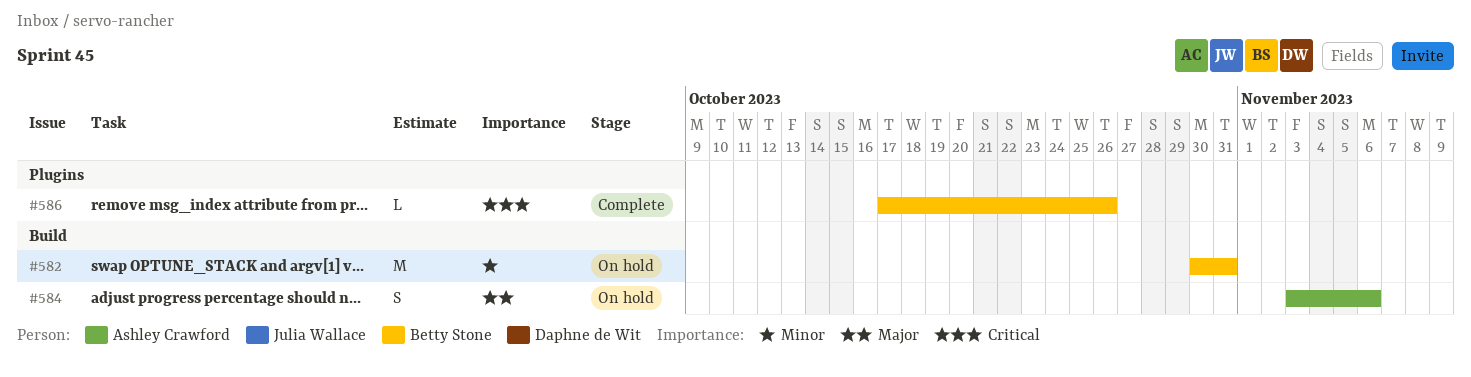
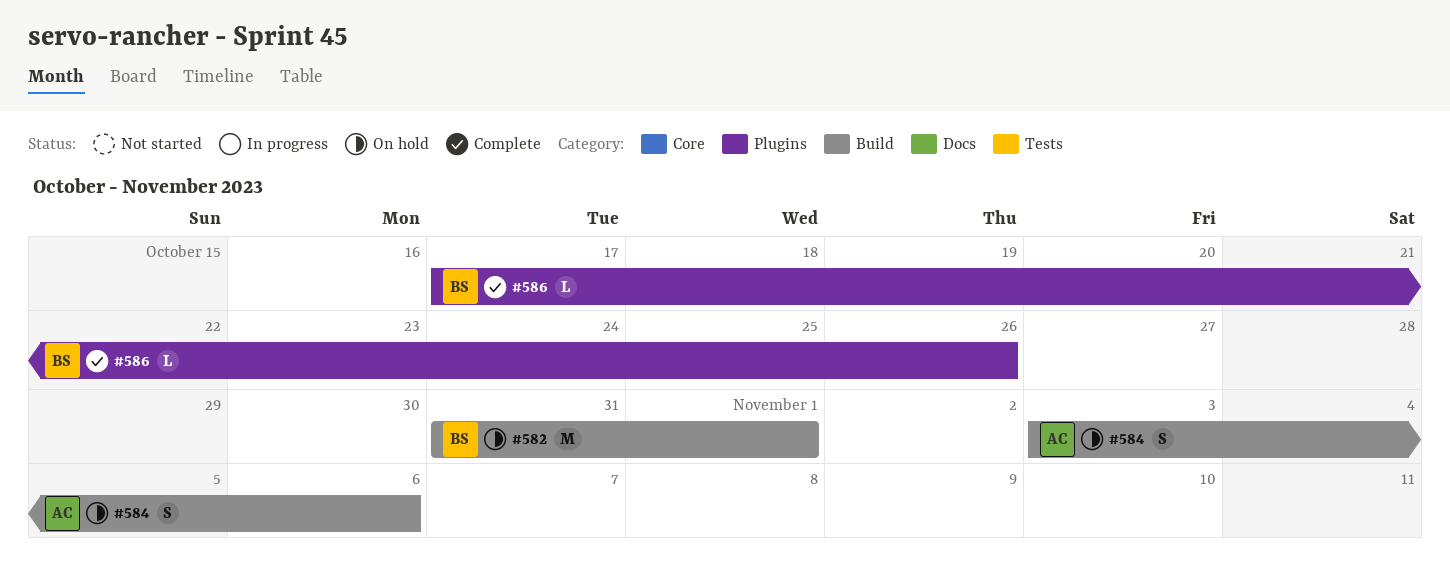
#582, start: Oct 30 -> Oct 31
#582, due: Oct 31 -> Nov 1

